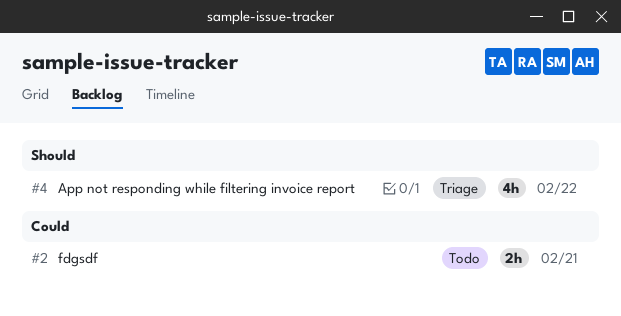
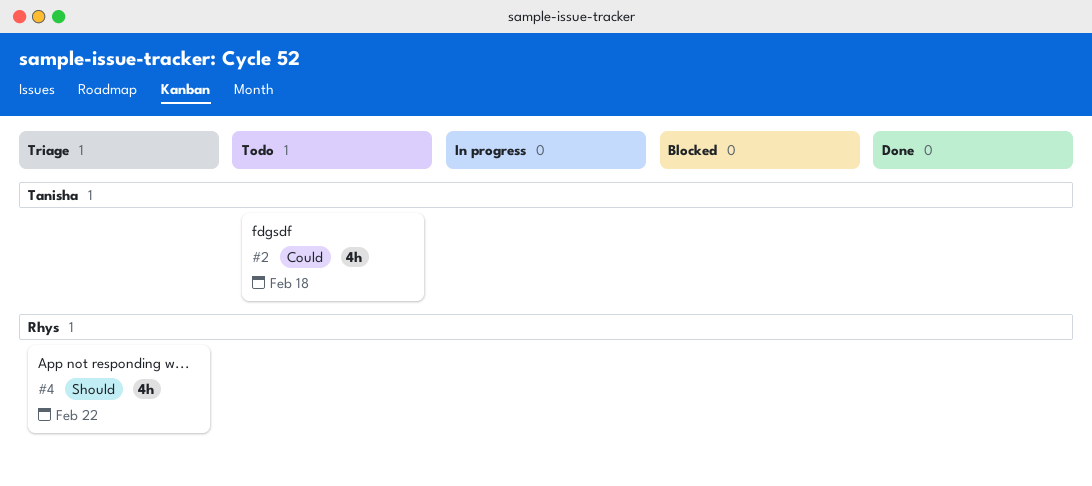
#2, estimate: 2h -> 4h
#2, due: Feb 21 -> Feb 18

